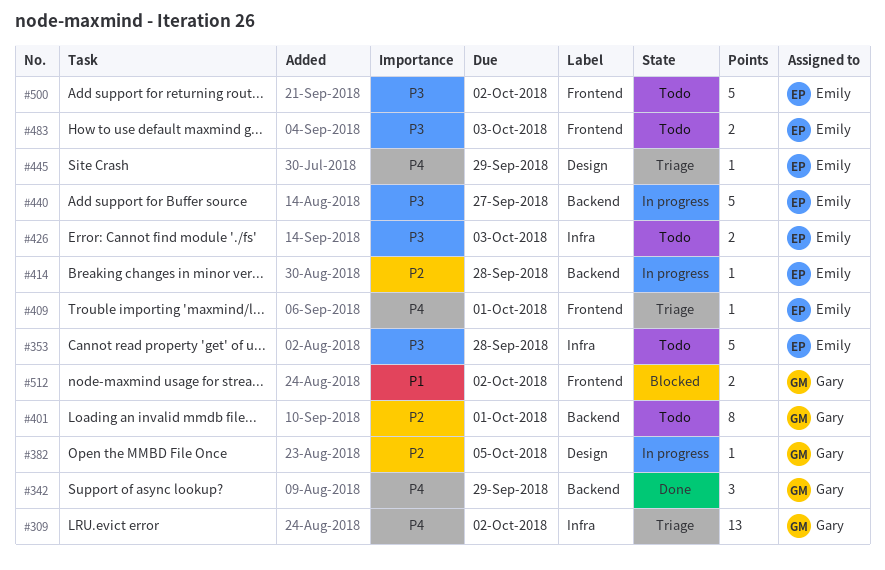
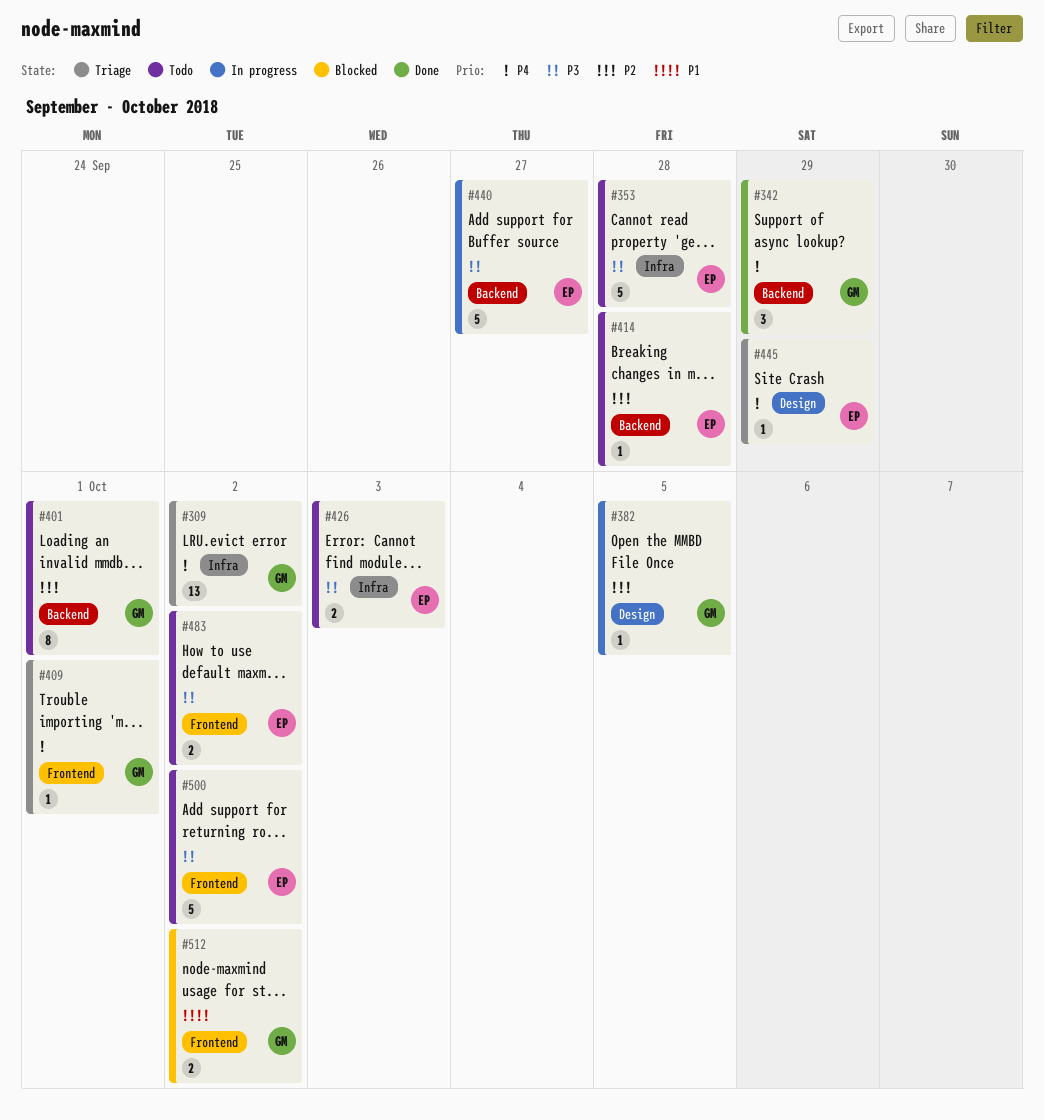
#409, owner: Emily -> Gary
#414, status: In progress -> Todo
#483, due: Oct 3 -> Oct 2

